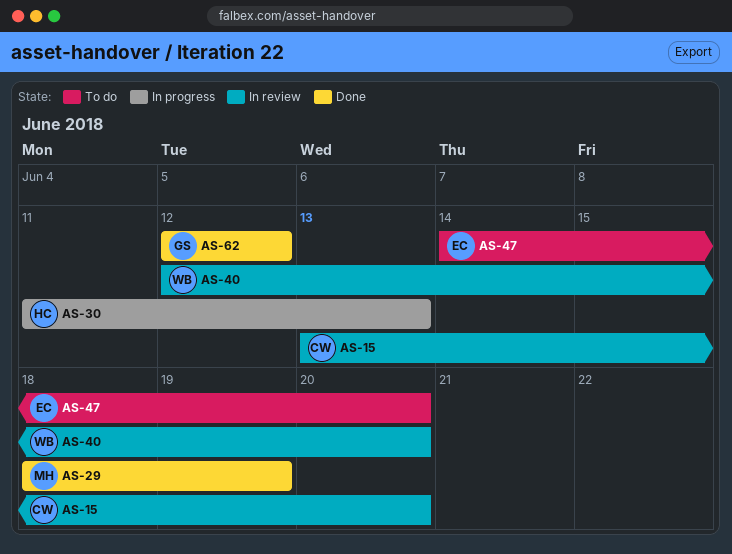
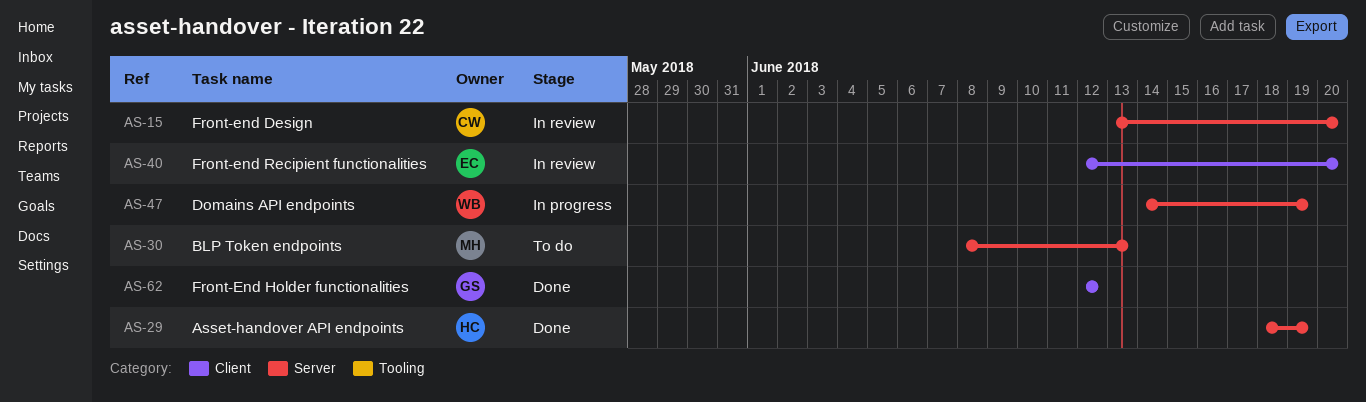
AS-29, owner: MH -> HC
AS-30, status: In progress -> To do
AS-30, owner: HC -> MH
AS-30, start: Jun 11 -> Jun 8
AS-40, owner: WB -> EC
AS-47, status: To do -> In progress
AS-47, owner: EC -> WB
AS-47, due: Jun 20 -> Jun 19

